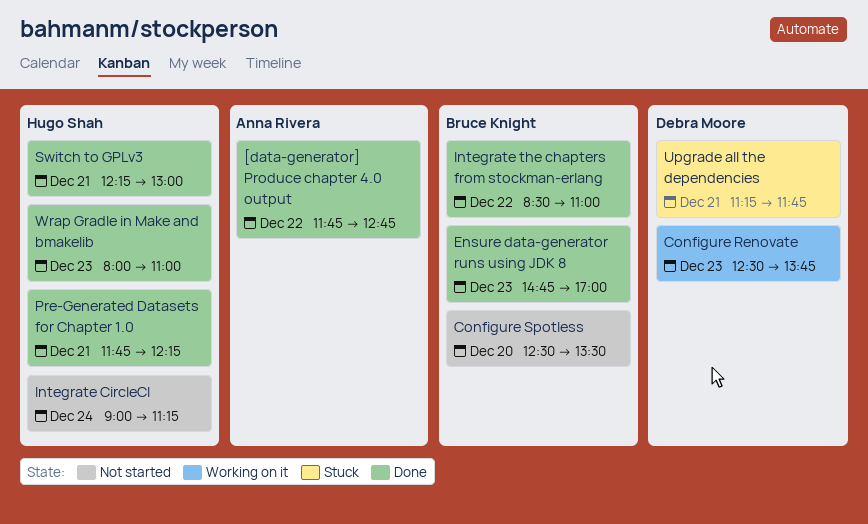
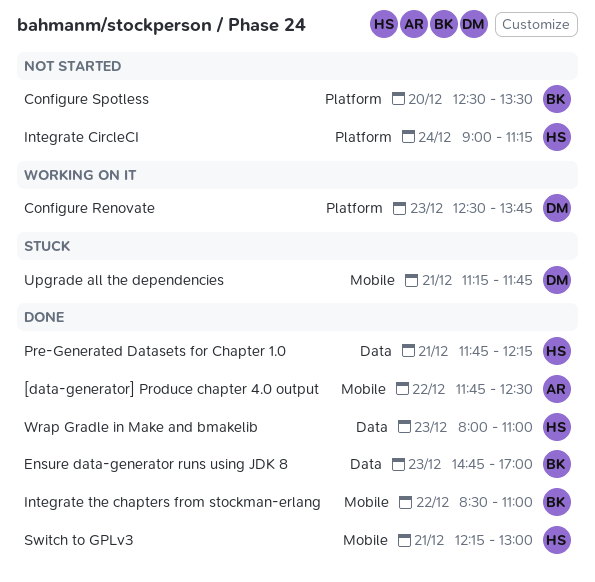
[data-generator] Produce chapter 4.0 output, ends: 12:45 -> 12:30

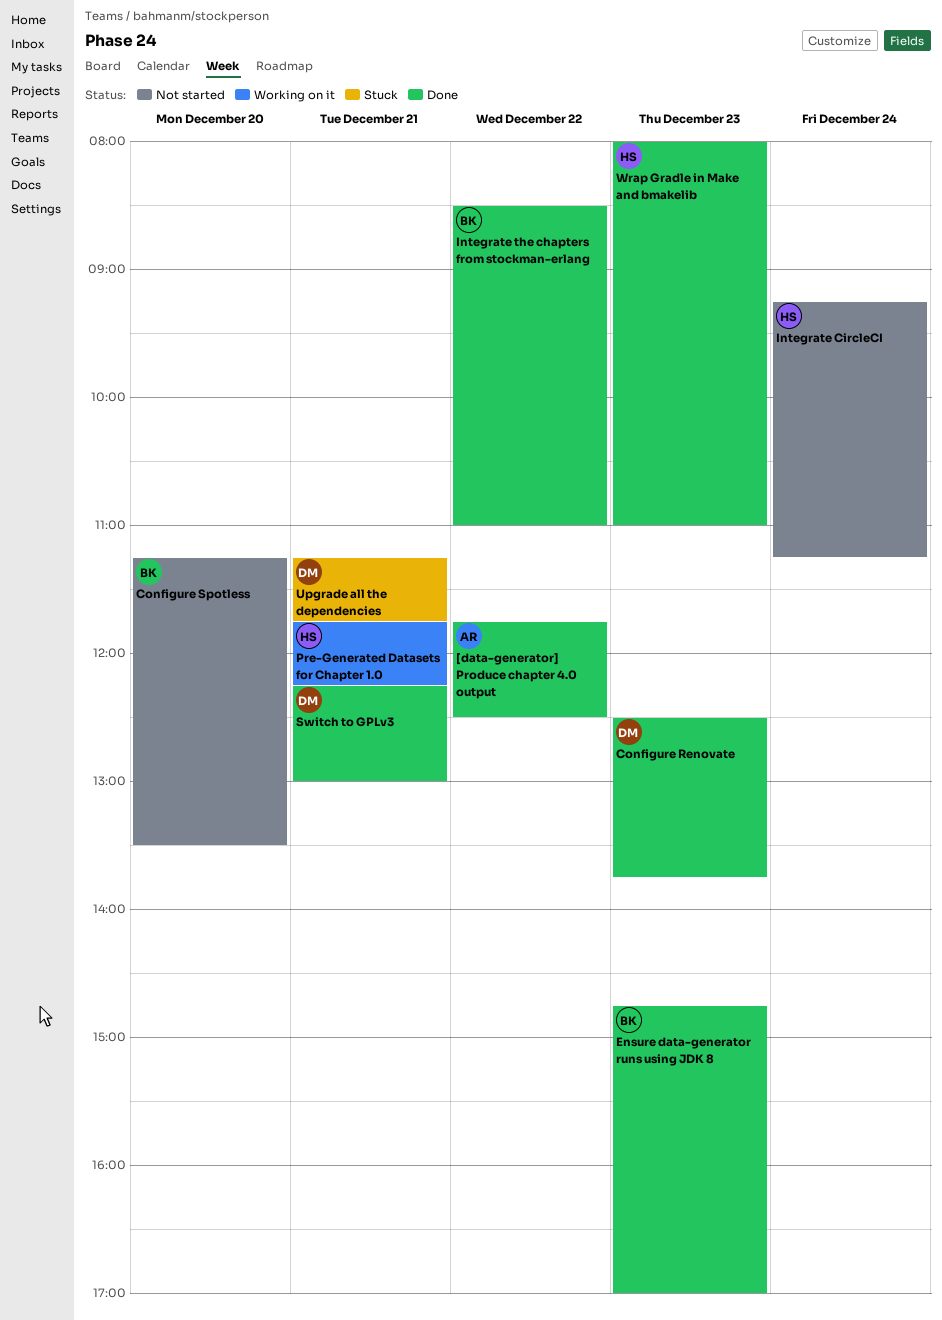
Configure Renovate, status: Working on it -> Done
Configure Spotless, begins: 12:30 -> 11:15
Integrate CircleCI, begins: 09:00 -> 09:15
Pre-Generated Datasets for Chapter 1.0, status: Done -> Working on it
Switch to GPLv3, owner: HS -> DM

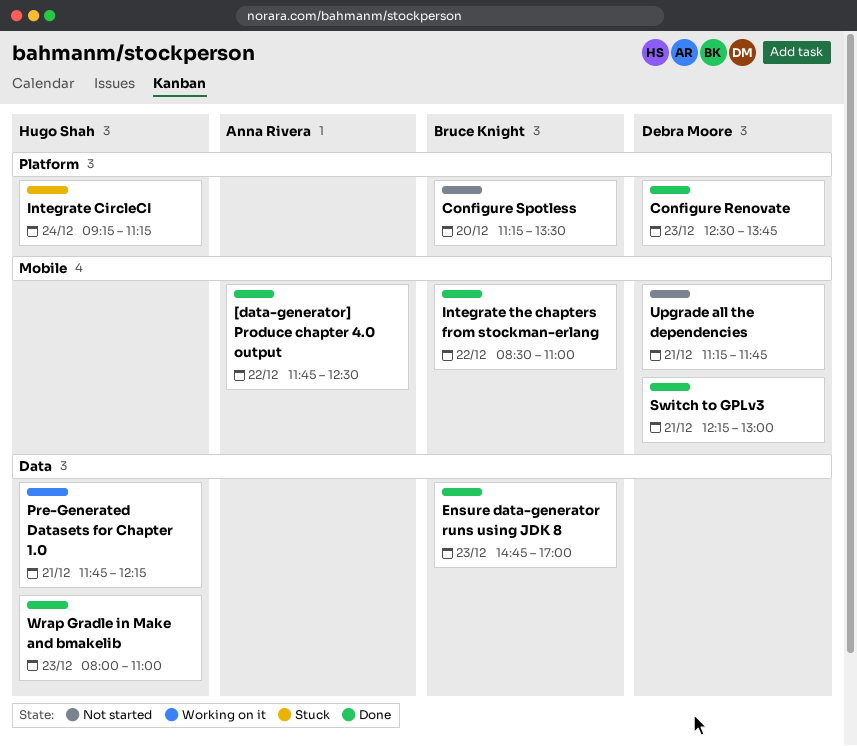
Integrate CircleCI, status: Not started -> Stuck
Upgrade all the dependencies, status: Stuck -> Not started

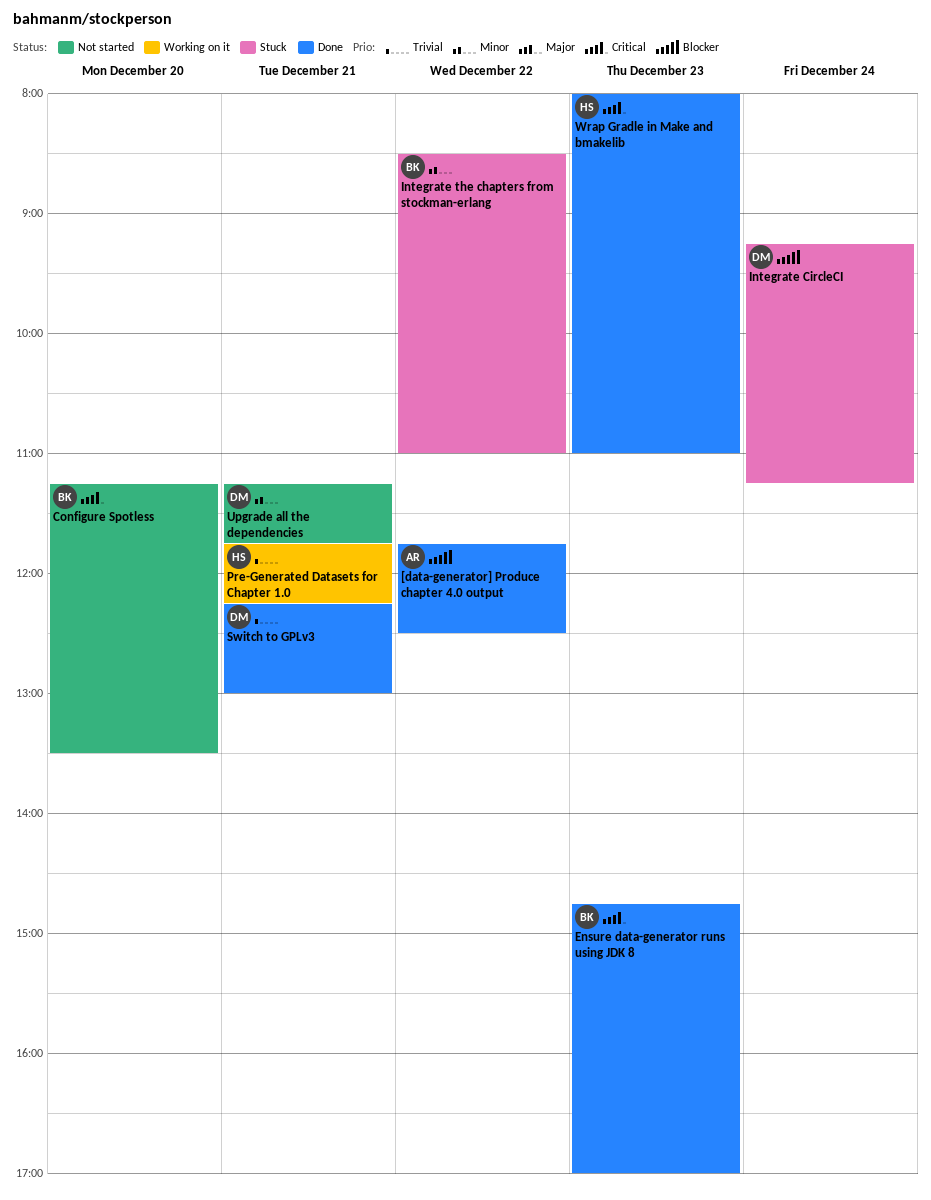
Configure Renovate: present -> none
Integrate CircleCI, owner: Hugo Shah -> Debra Moore
Integrate the chapters from stockman-erlang, status: Done -> Stuck

